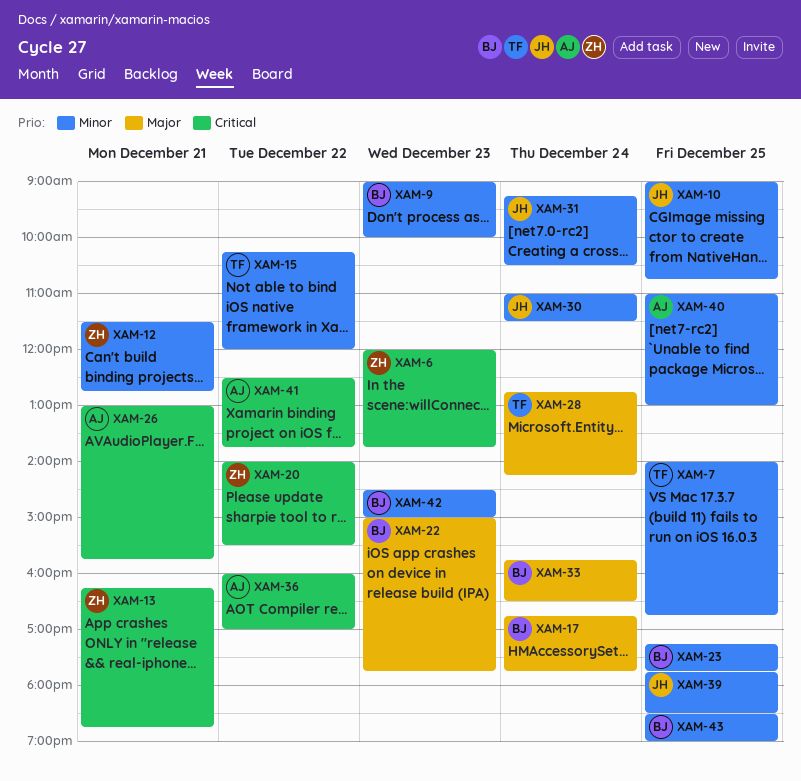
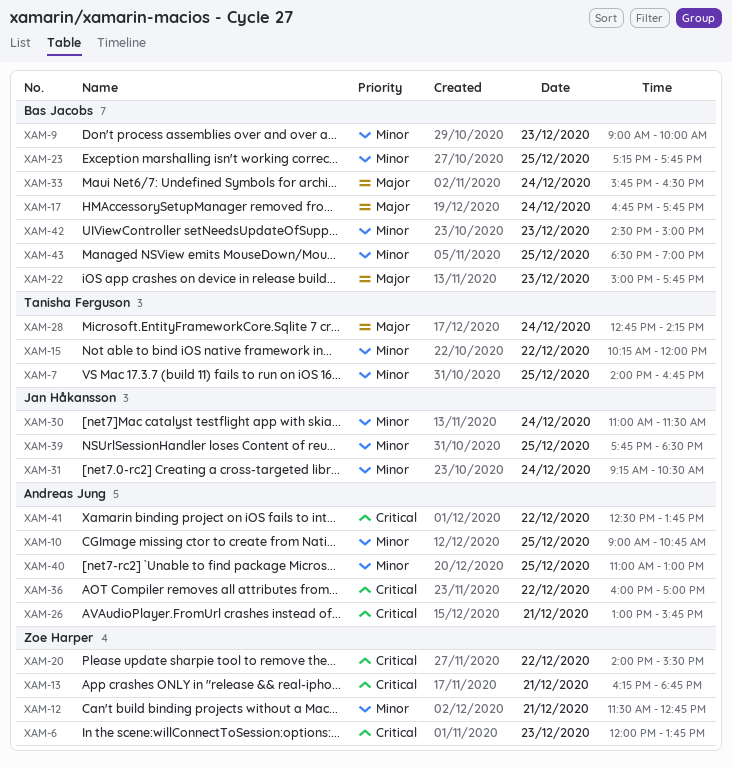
XAM-10, owner: Jan Håkansson -> Andreas Jung

